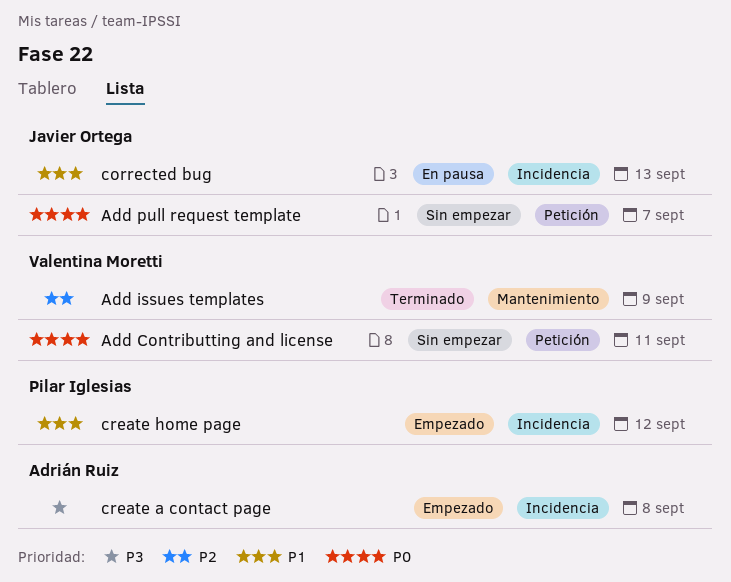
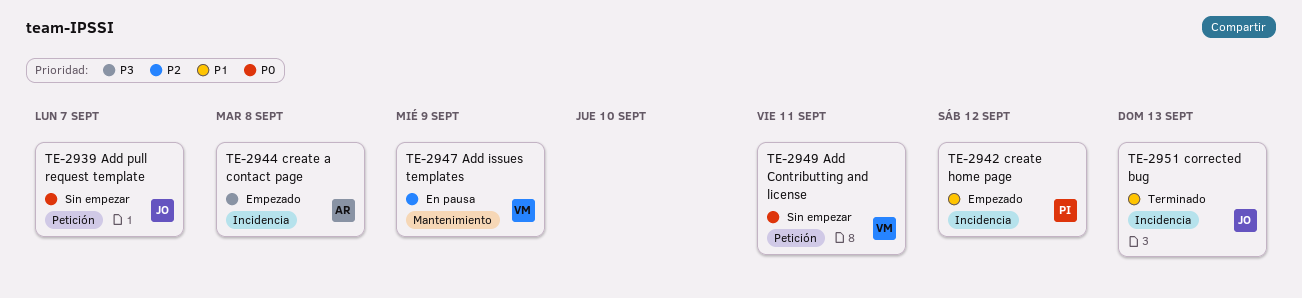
Add issues templates, status: Terminado -> En pausa
corrected bug, status: En pausa -> Terminado

